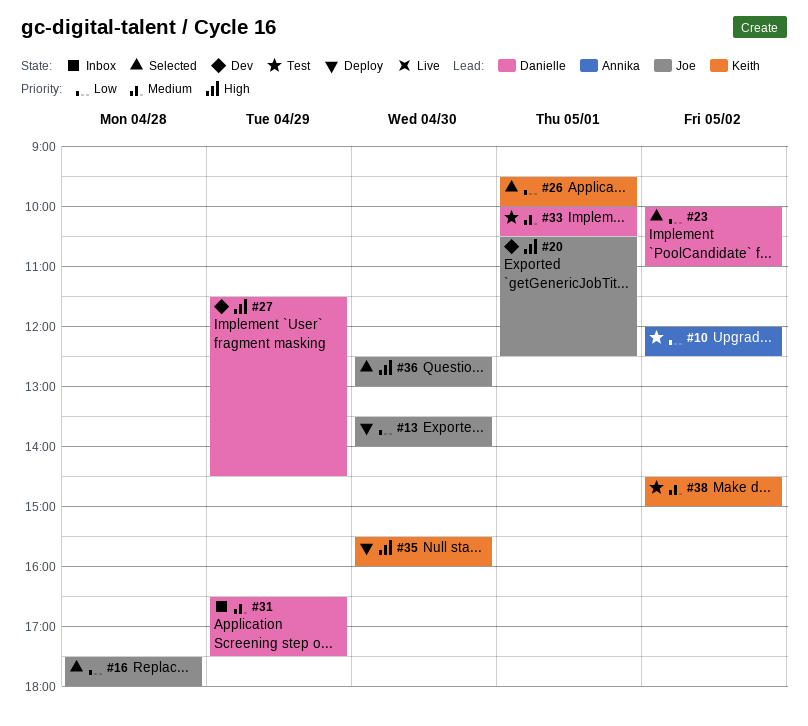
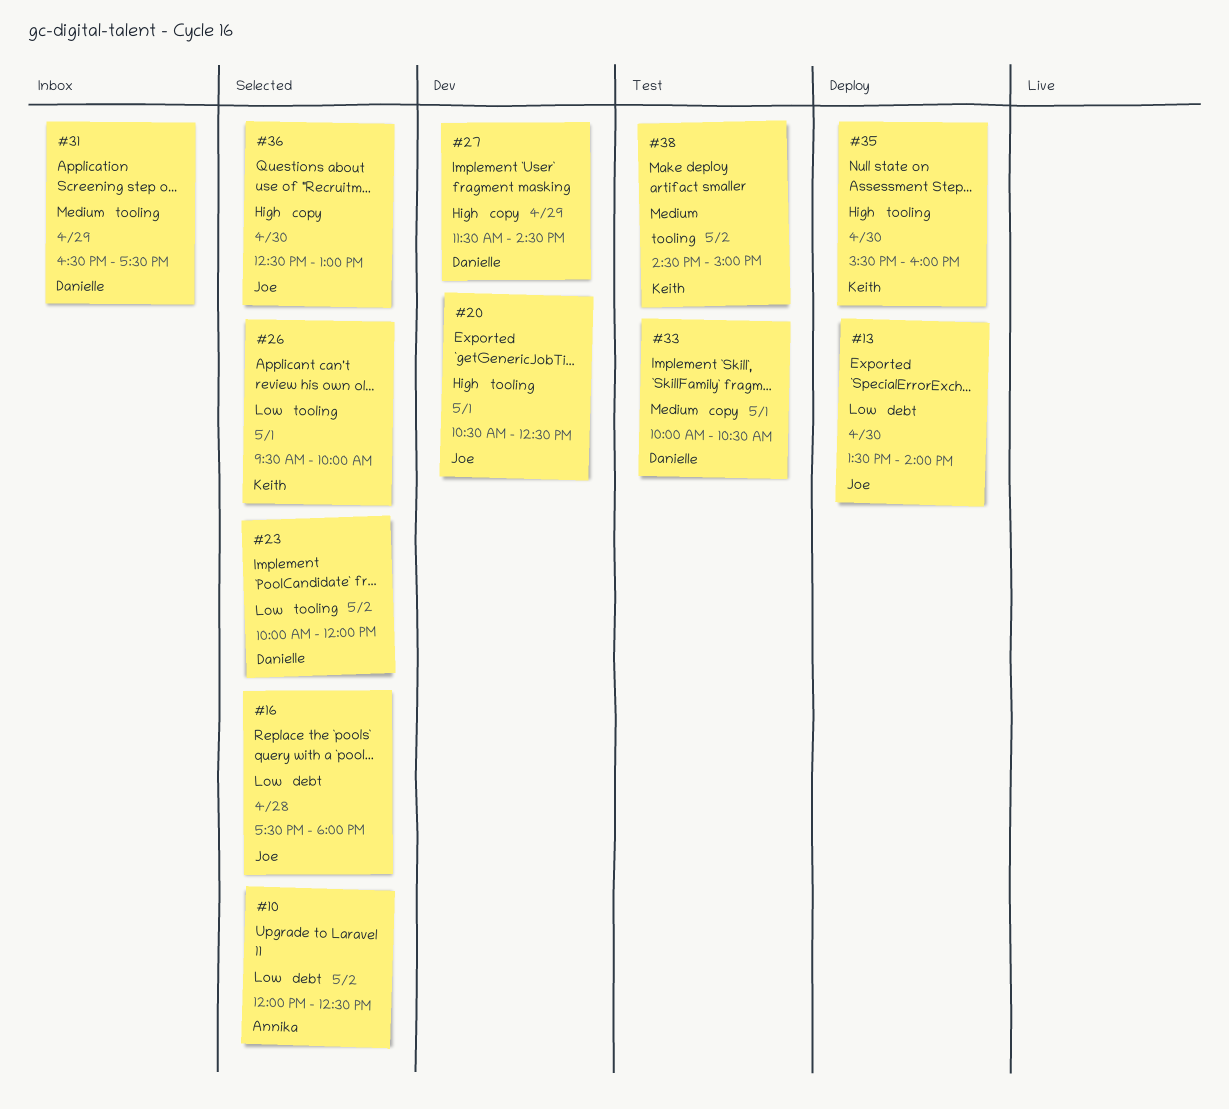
#10, status: Test -> Selected
#23, ends: 11:00 -> 12:00

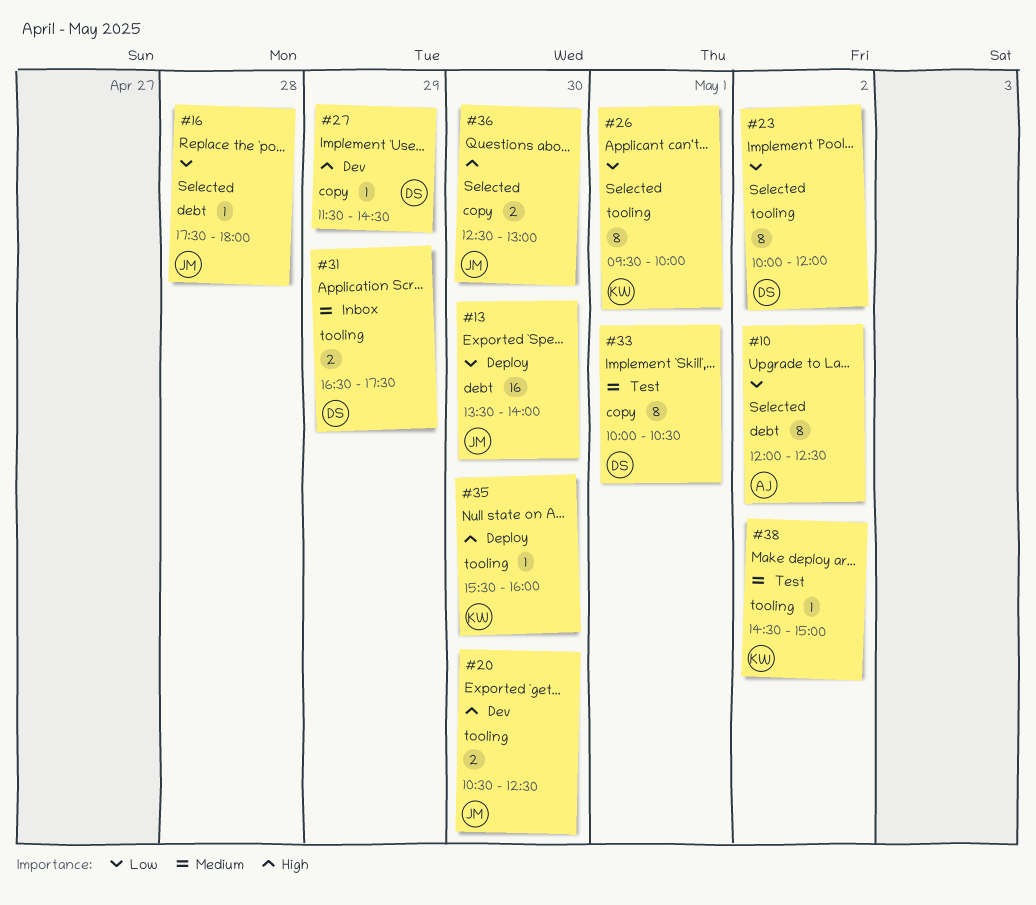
#20, day: May 1 -> Apr 30

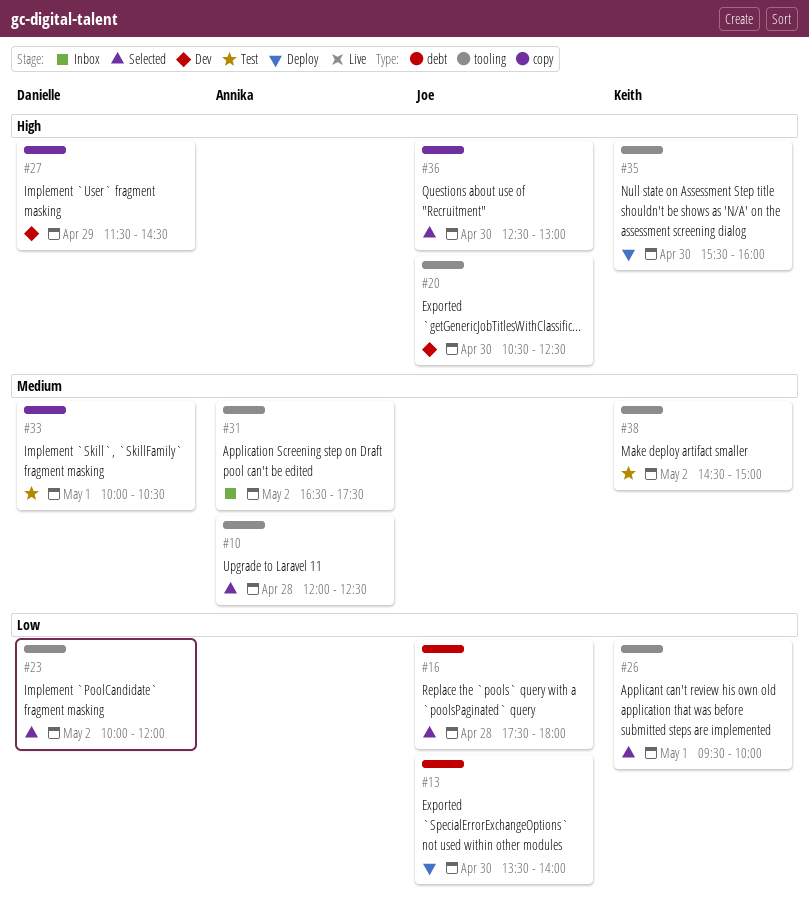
#10, priority: Low -> Medium
#10, label: debt -> tooling
#10, day: May 2 -> Apr 28
#31, owner: Danielle -> Annika
#31, day: Apr 29 -> May 2

